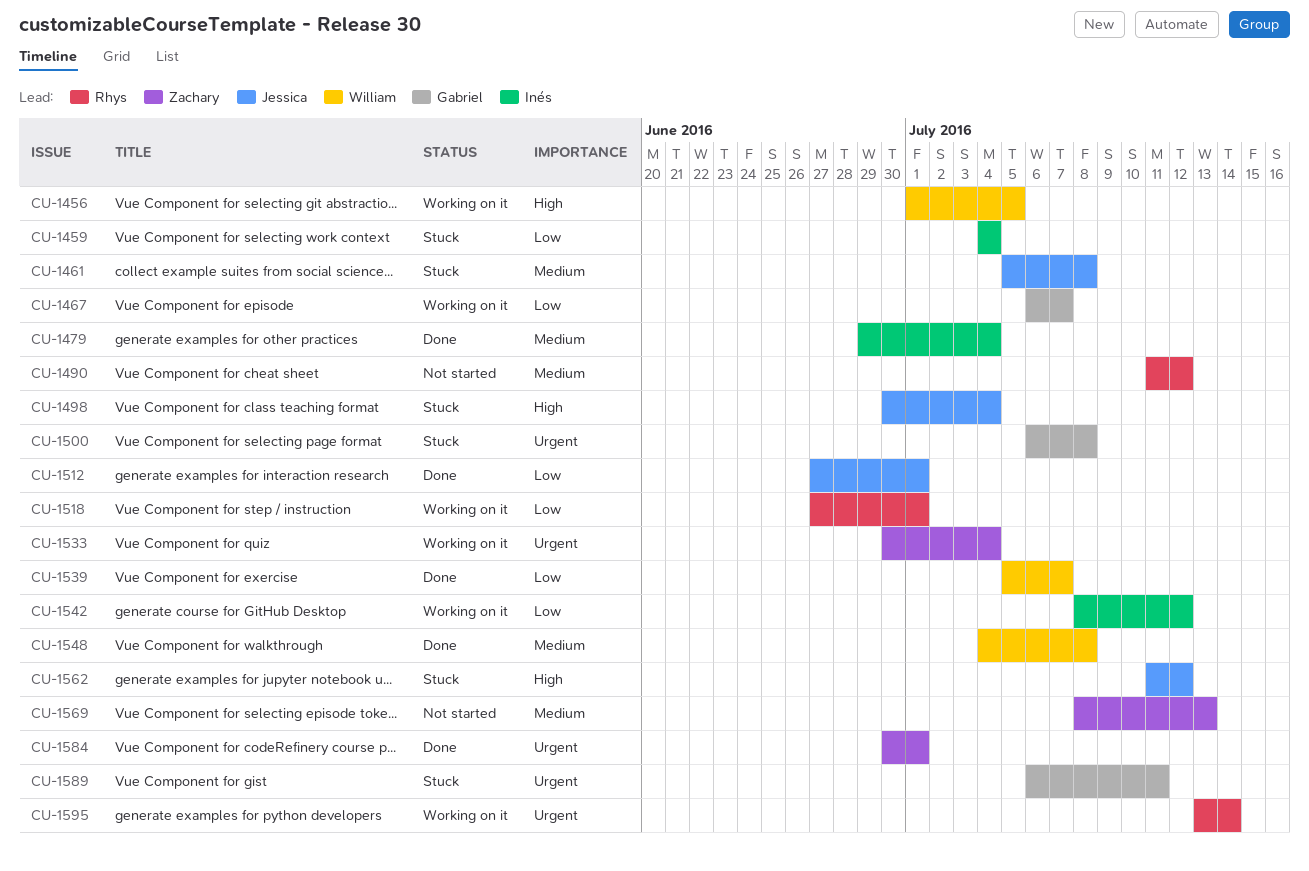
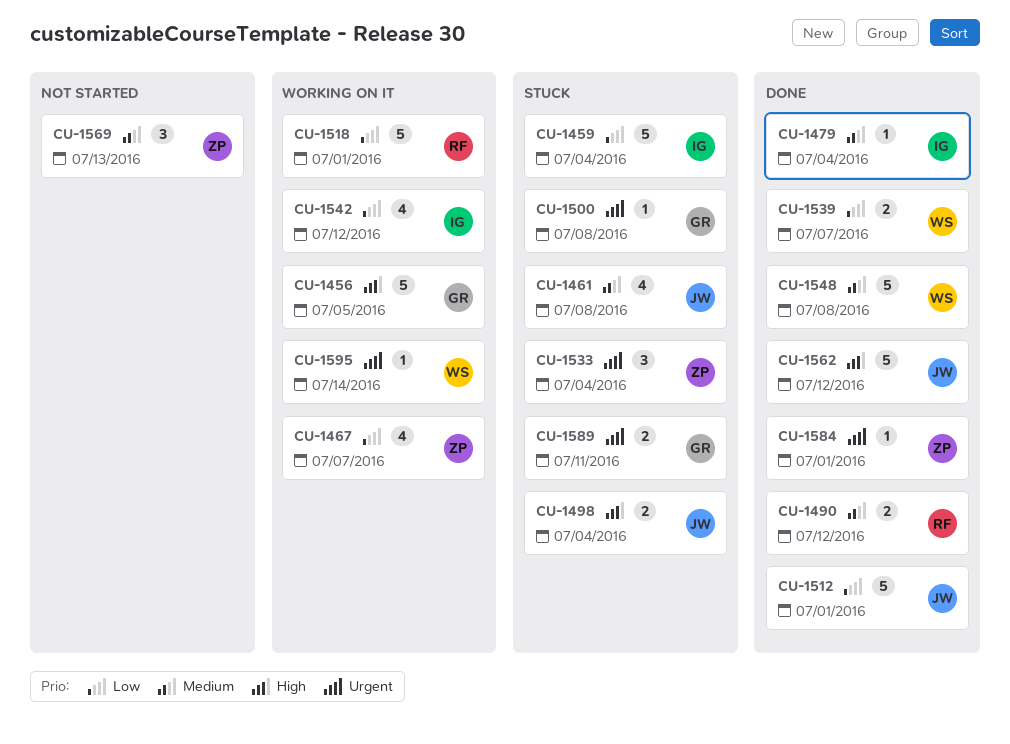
CU-1456, owner: William -> Gabriel
CU-1467, owner: Gabriel -> Zachary
CU-1490, status: Not started -> Done
CU-1533, status: Working on it -> Stuck
CU-1562, status: Stuck -> Done
CU-1595, owner: Rhys -> William

